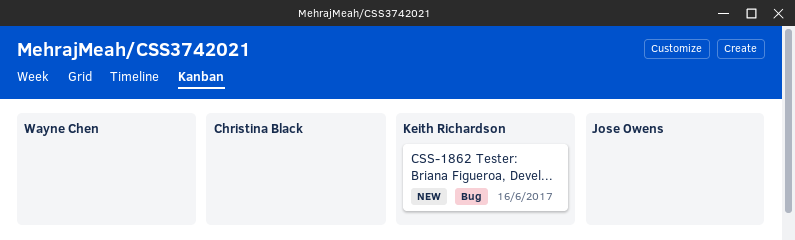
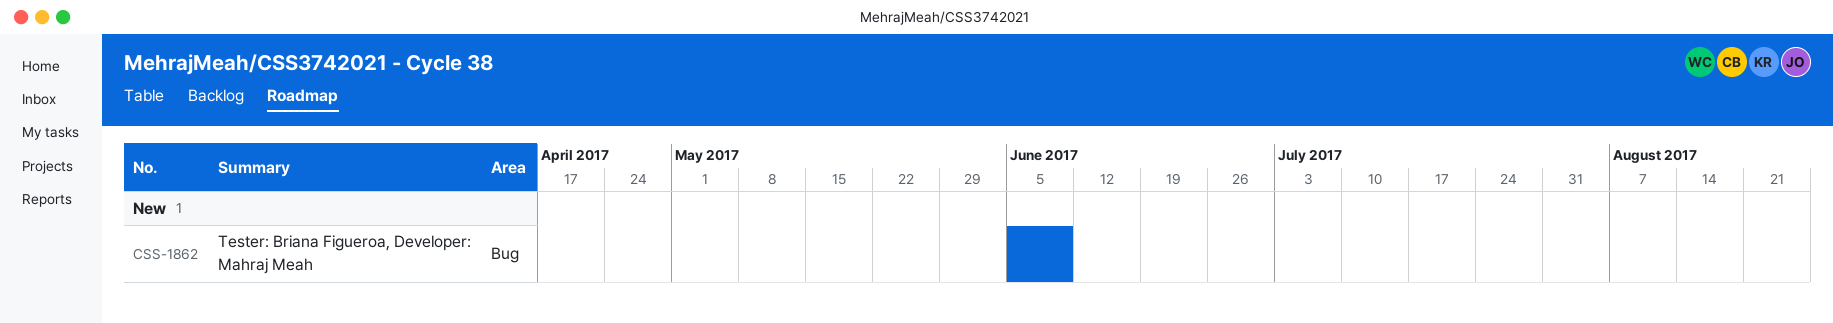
CSS-1862, due: Jun 16 -> Jun 9

